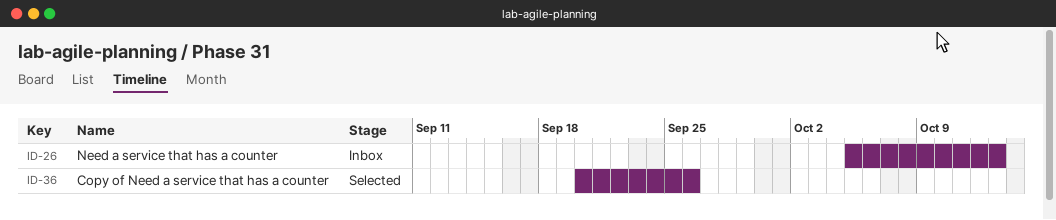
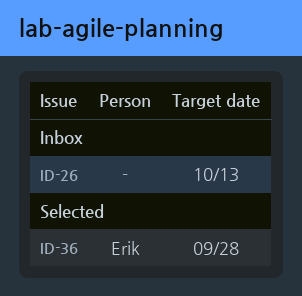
ID-36, due: Sep 26 -> Sep 28

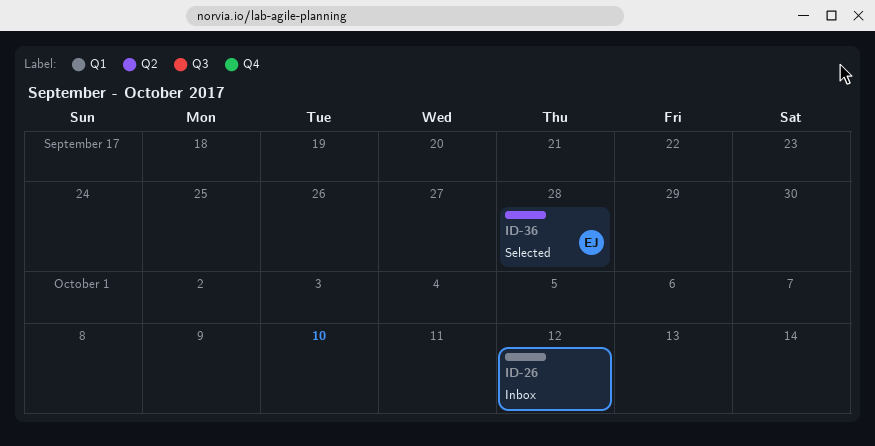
ID-26, due: Oct 13 -> Oct 12

